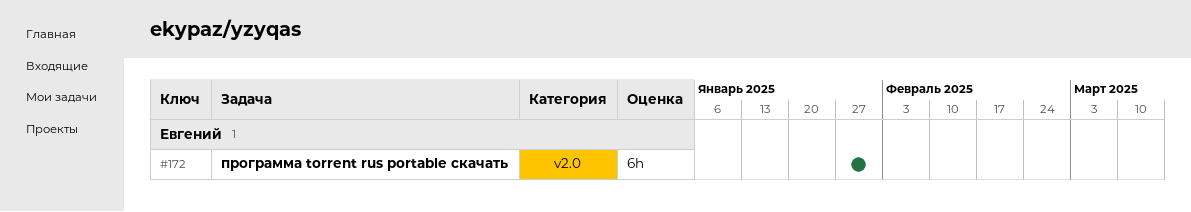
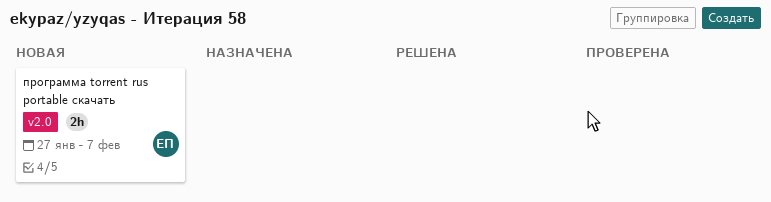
программа torrent rus portable скачать, estimate: 6h -> 2h
программа torrent rus portable скачать, due: Jan 31 -> Feb 7

